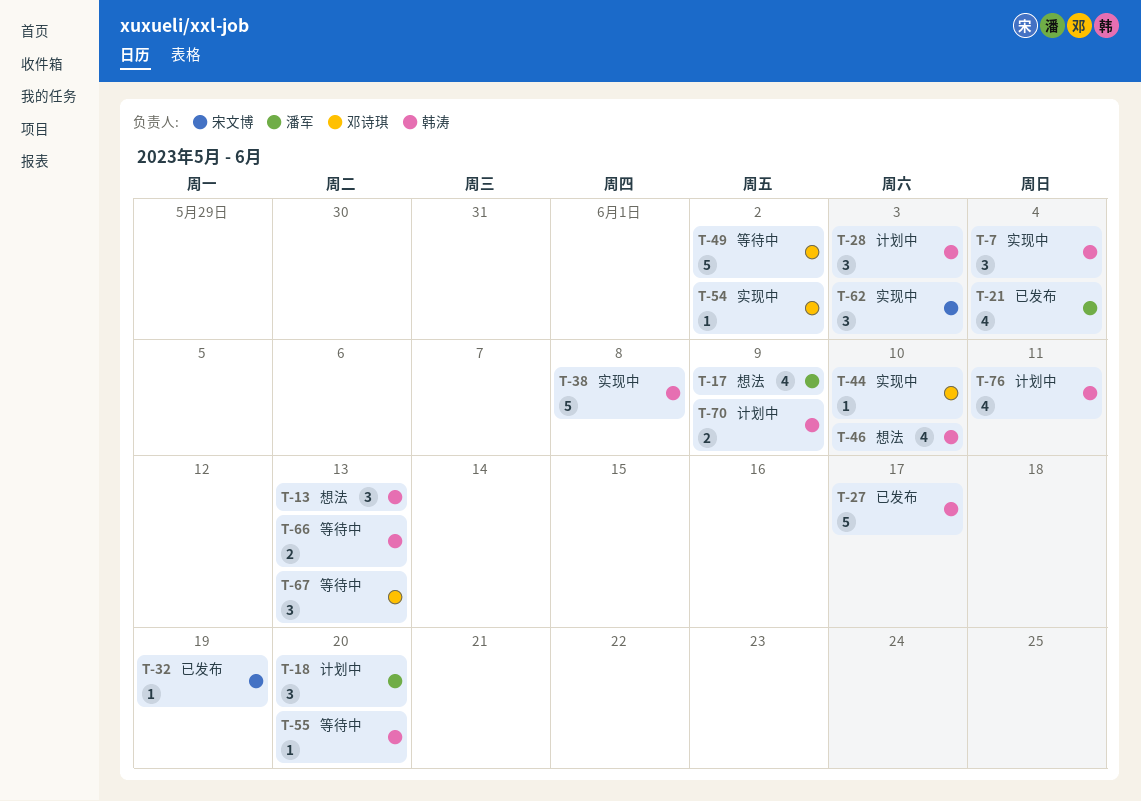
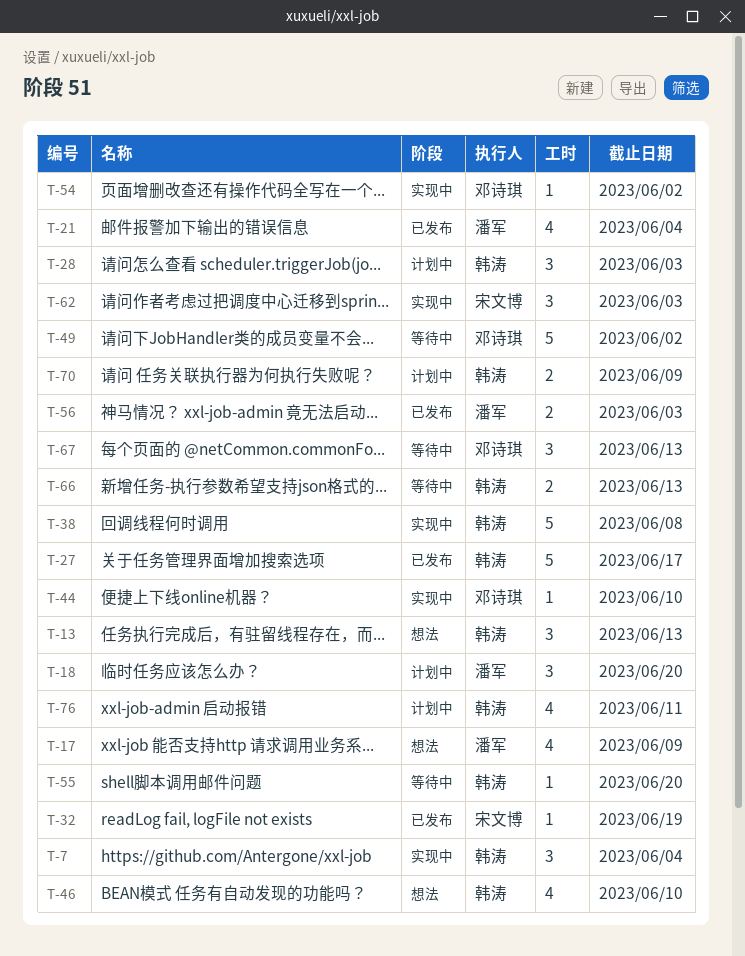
T-56: none -> present

